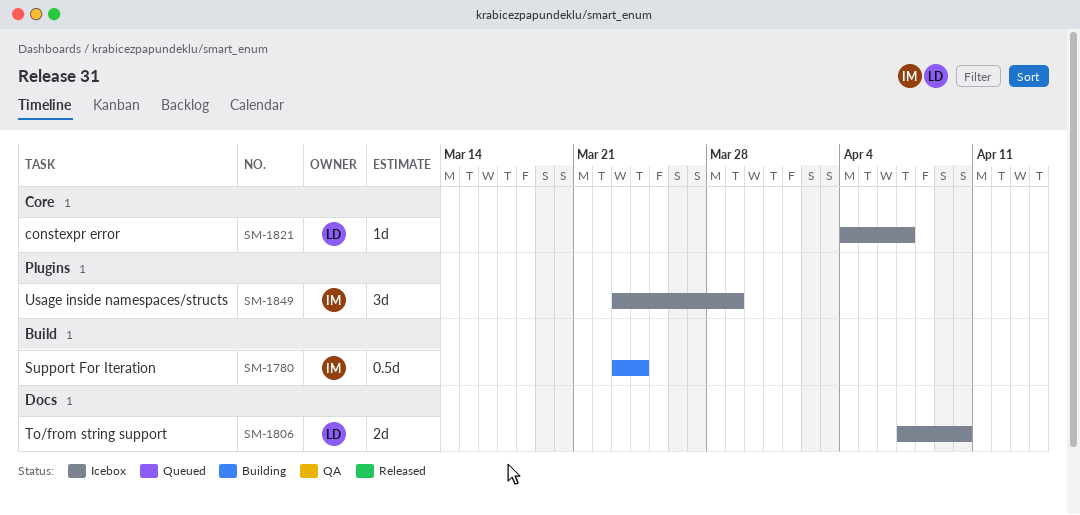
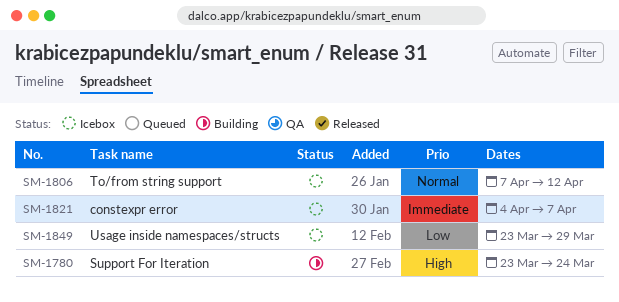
SM-1806, due: Apr 10 -> Apr 12

